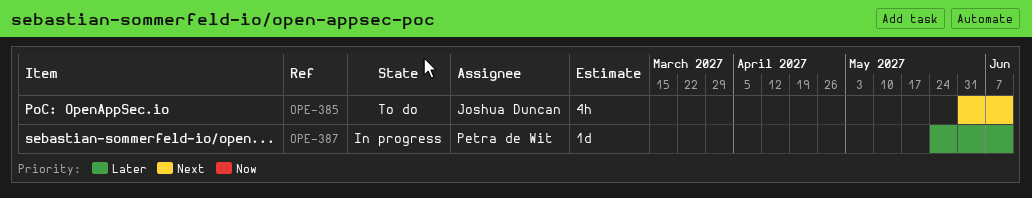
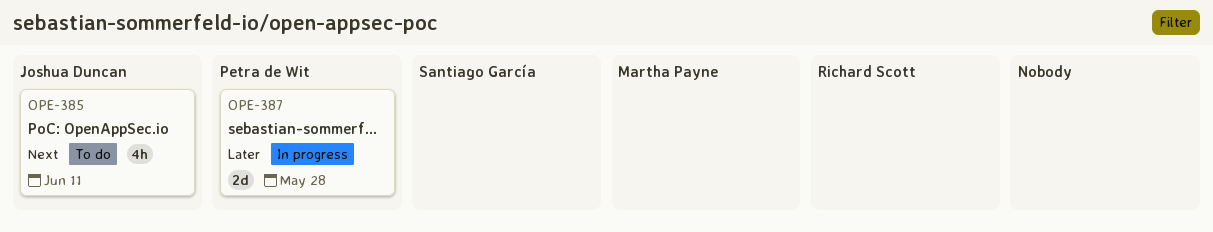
OPE-387, estimate: 1d -> 2d
OPE-387, due: Jun 11 -> May 28

